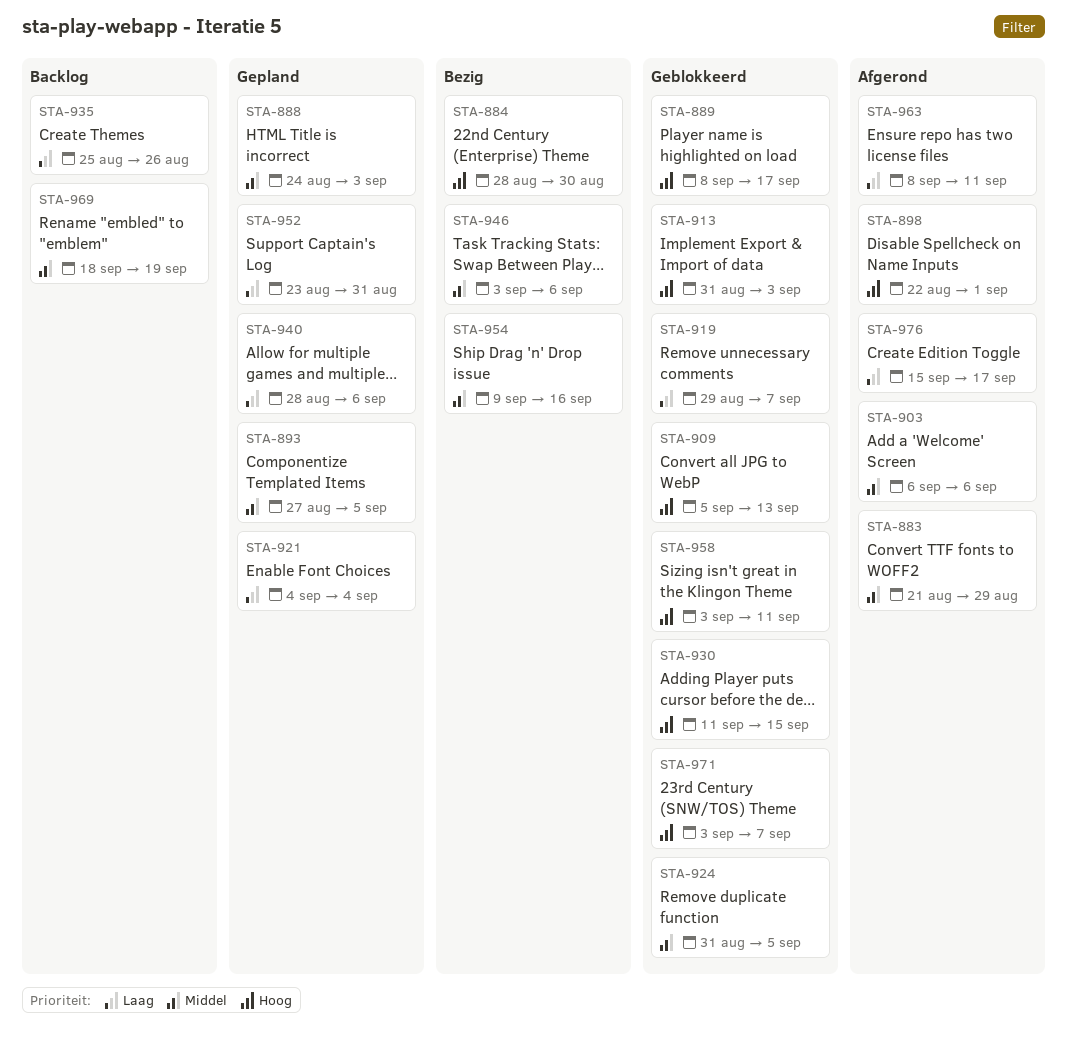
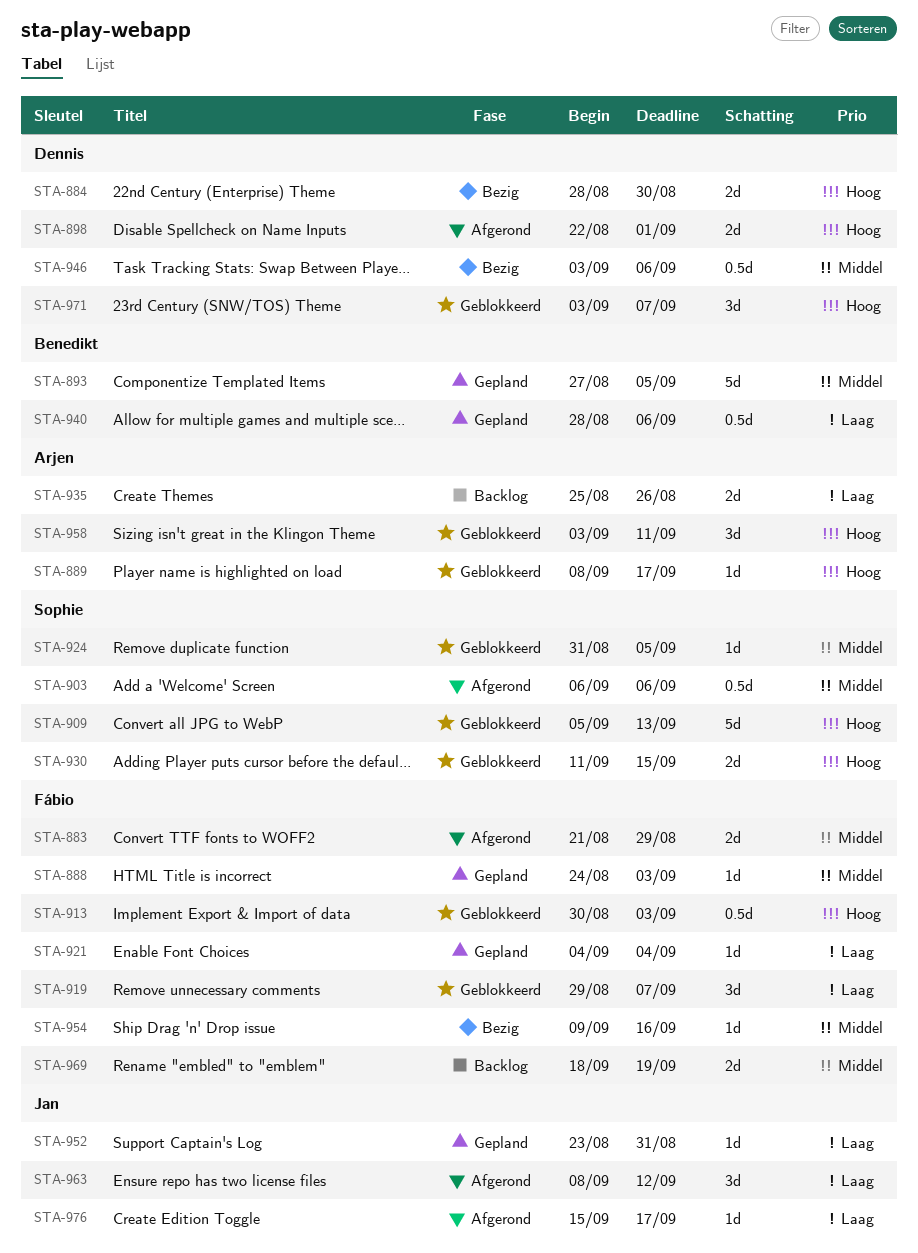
STA-913, start: Aug 31 -> Aug 30
STA-963, due: Sep 11 -> Sep 12

